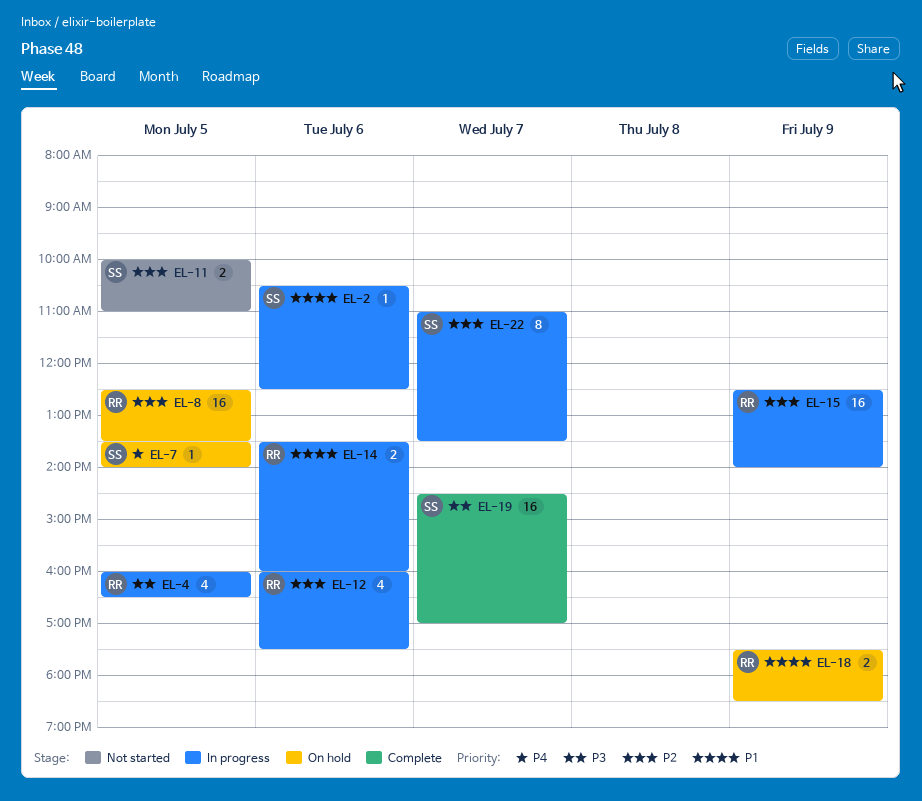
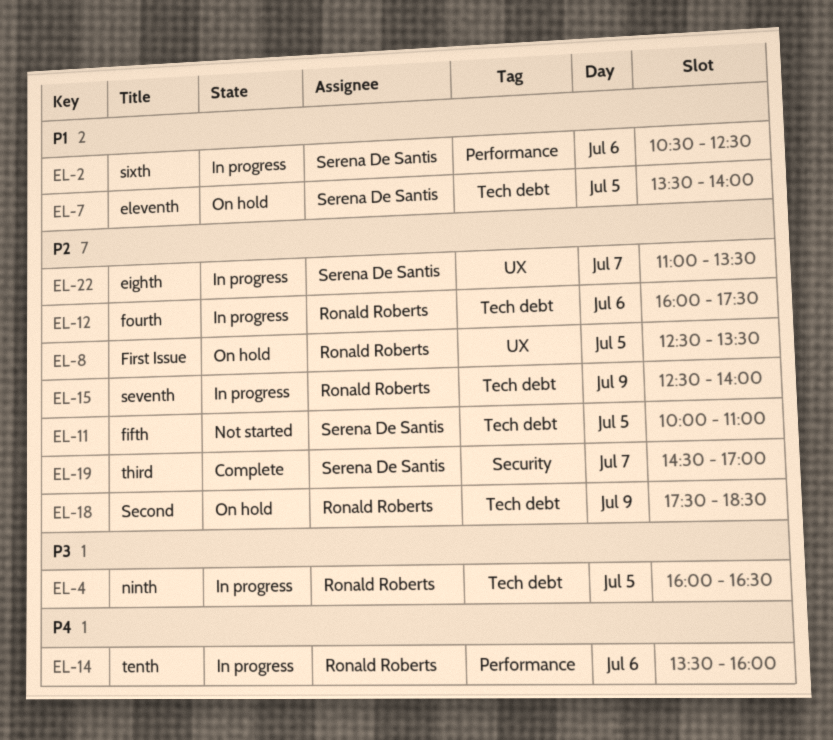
EL-7, priority: P4 -> P1
EL-14, priority: P1 -> P4
EL-18, priority: P1 -> P2
EL-19, priority: P3 -> P2

